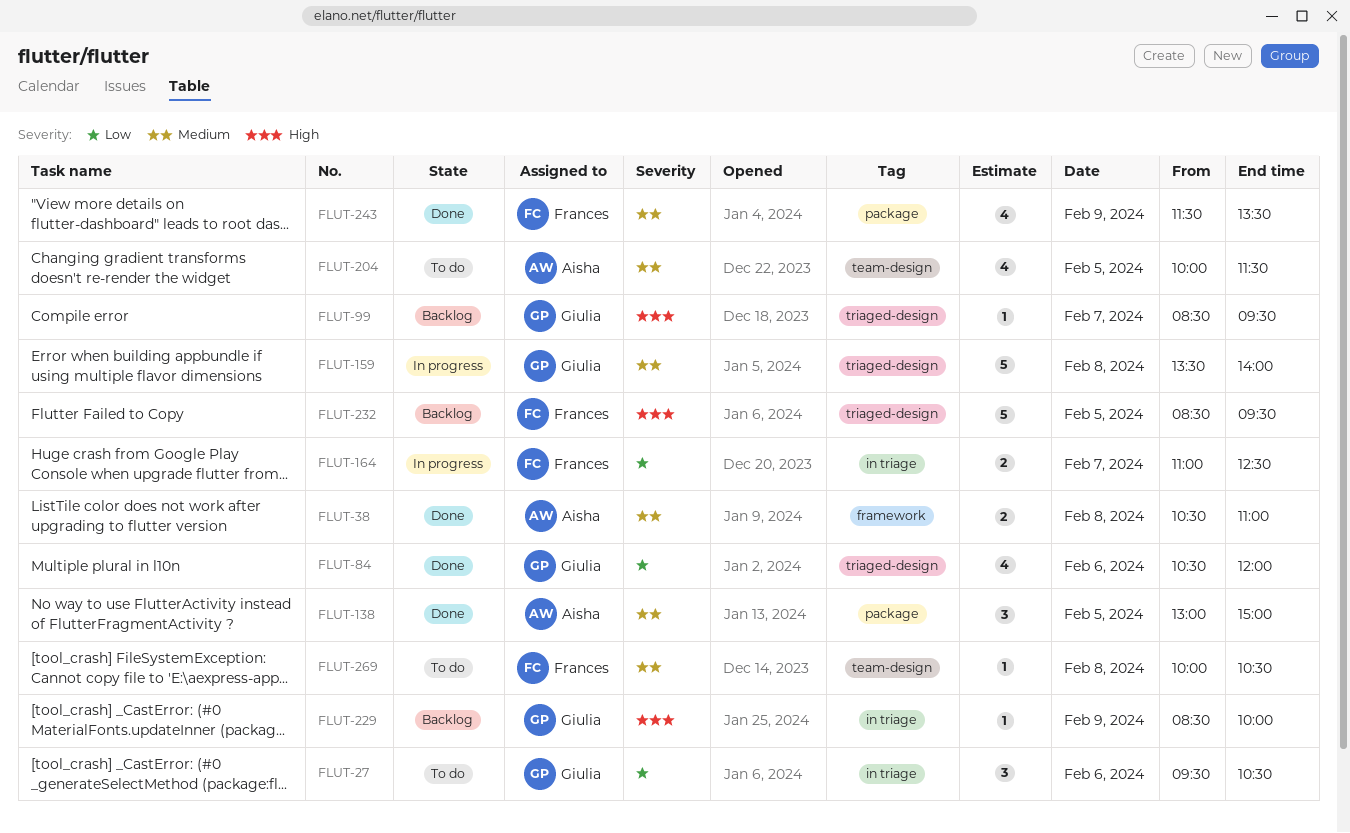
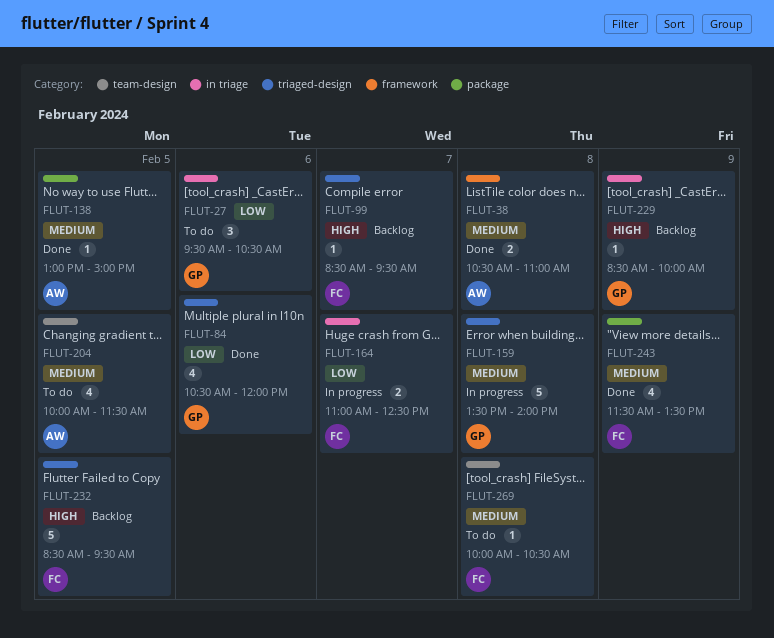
FLUT-99, owner: Giulia -> Frances
FLUT-138, estimate: 3 -> 1

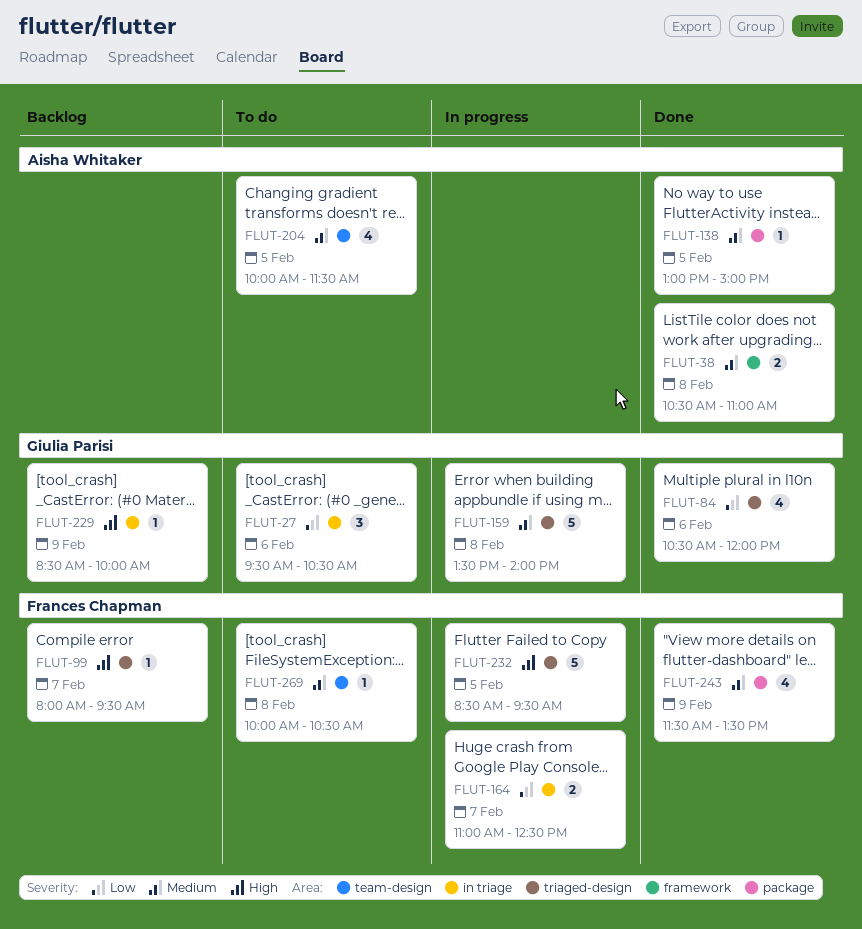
FLUT-99, begins: 08:30 -> 08:00
FLUT-232, status: Backlog -> In progress

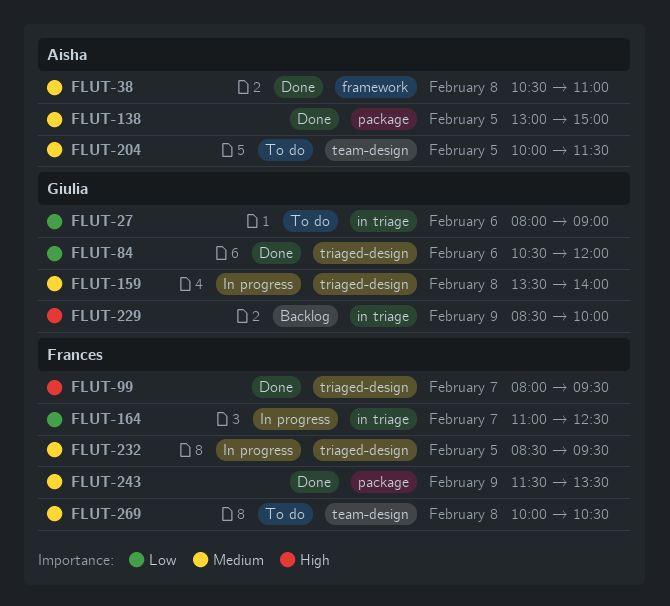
FLUT-27, begins: 09:30 -> 08:00
FLUT-27, ends: 10:30 -> 09:00
FLUT-99, status: Backlog -> Done
FLUT-232, priority: High -> Medium

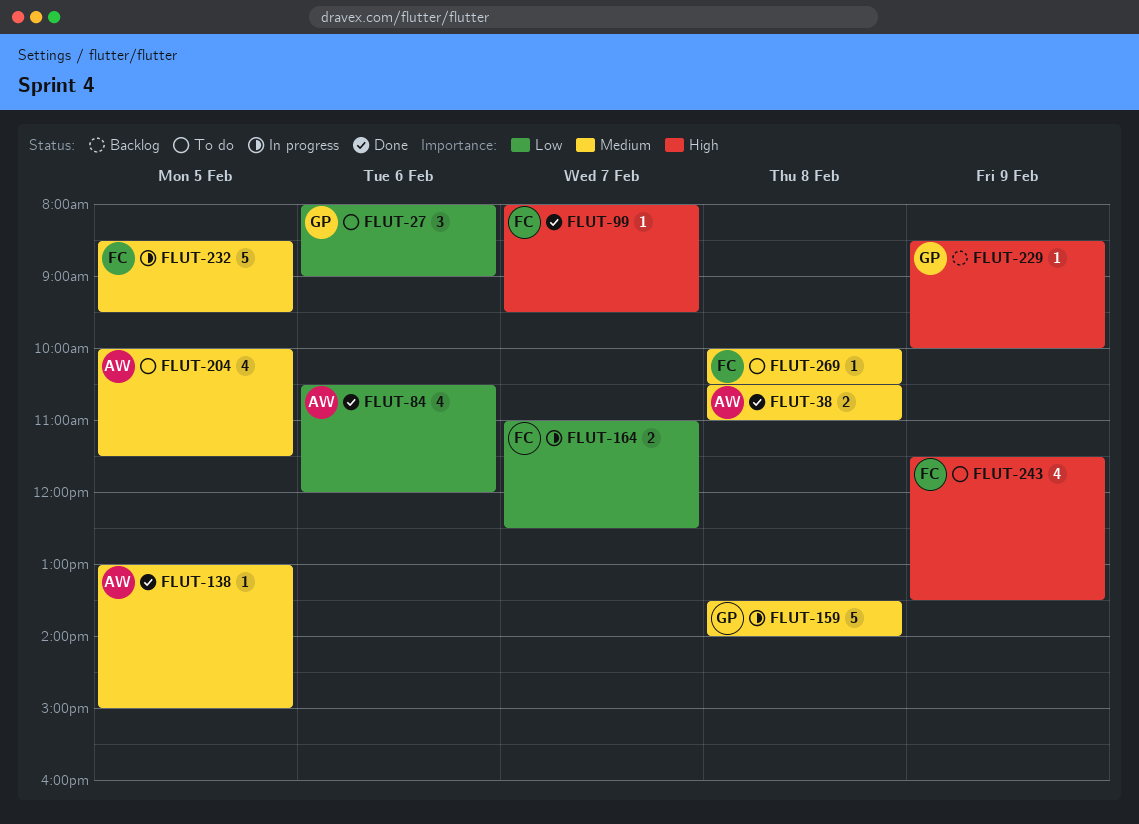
FLUT-84, owner: Giulia -> Aisha
FLUT-243, status: Done -> To do
FLUT-243, priority: Medium -> High

